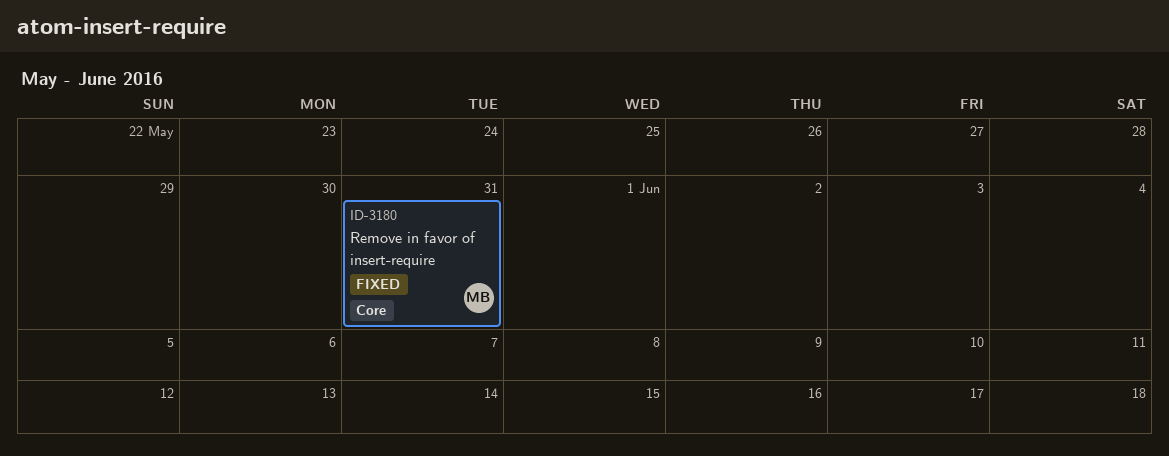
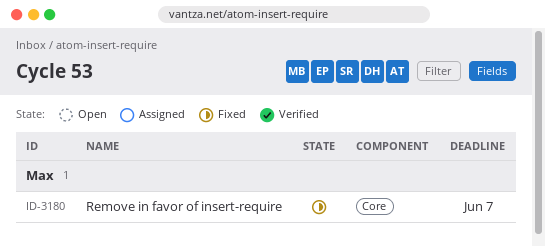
ID-3180, due: May 31 -> Jun 7

